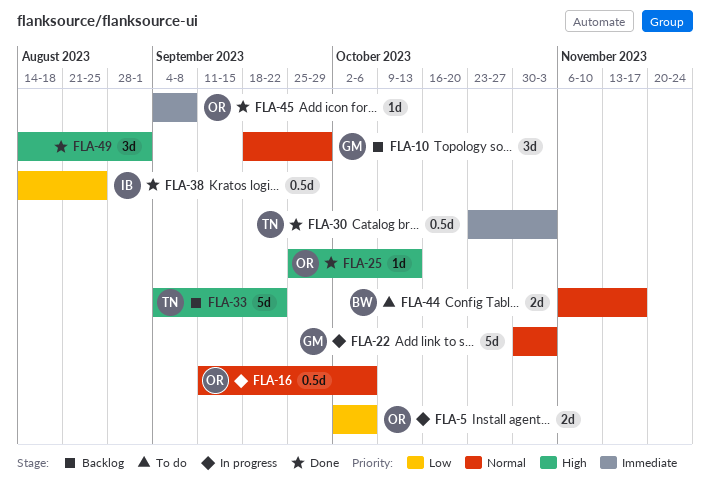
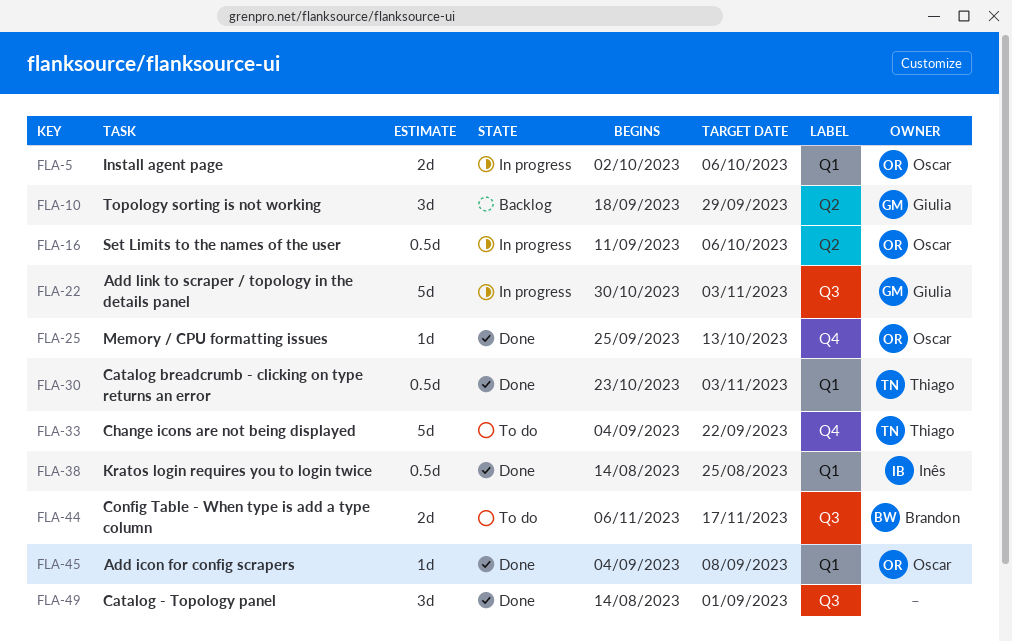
FLA-33, status: Backlog -> To do

